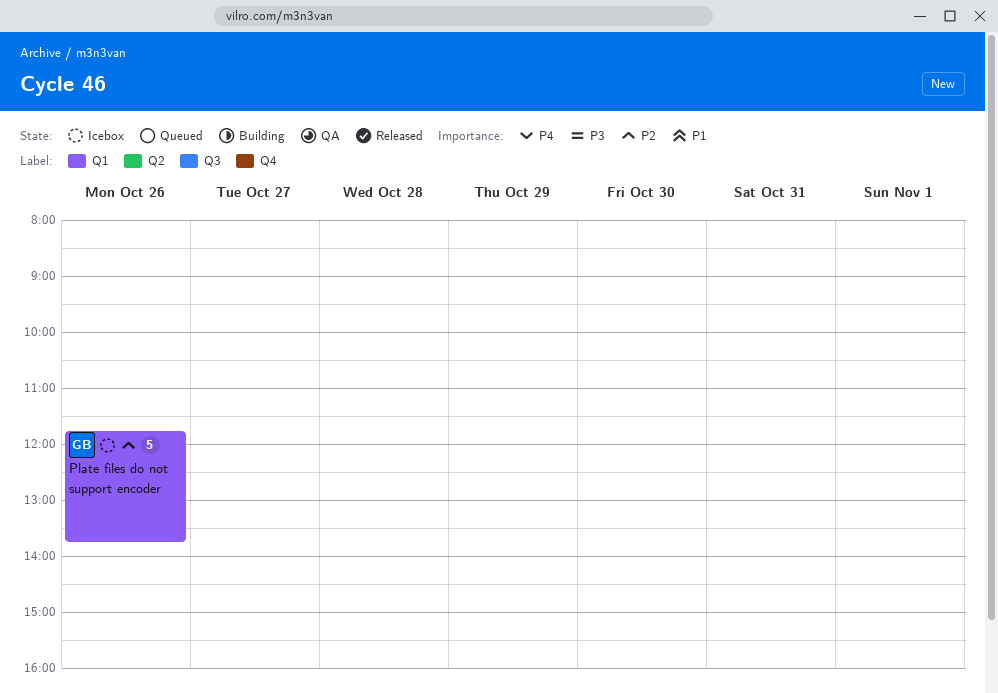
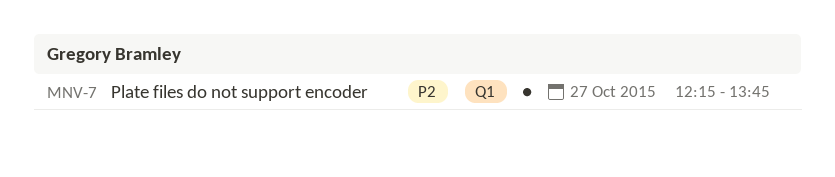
Plate files do not support encoder, estimate: 5 -> 1
Plate files do not support encoder, day: Oct 26 -> Oct 27
Plate files do not support encoder, begins: 11:45 -> 12:15

